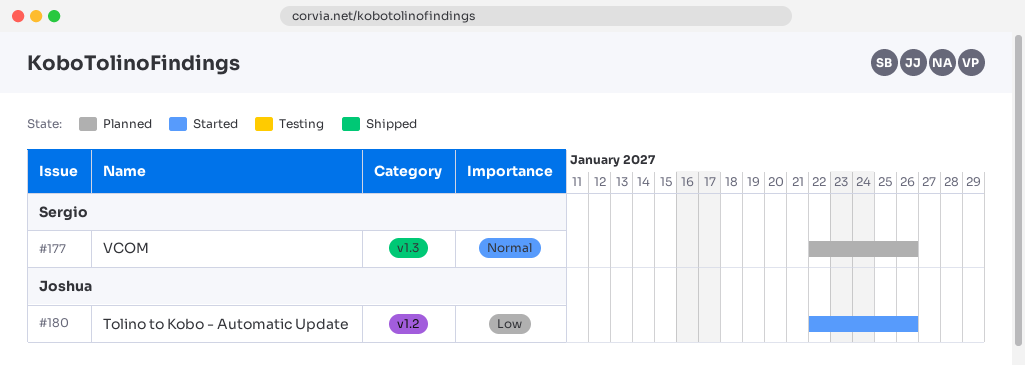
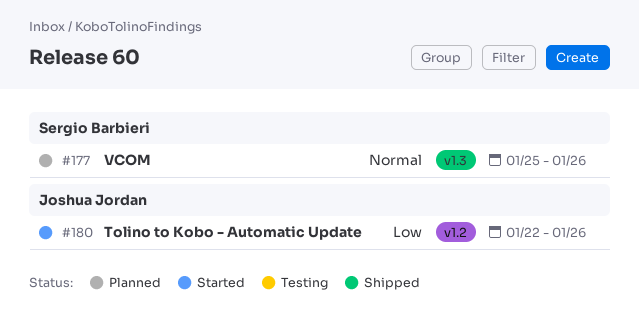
#177, start: Jan 22 -> Jan 25

